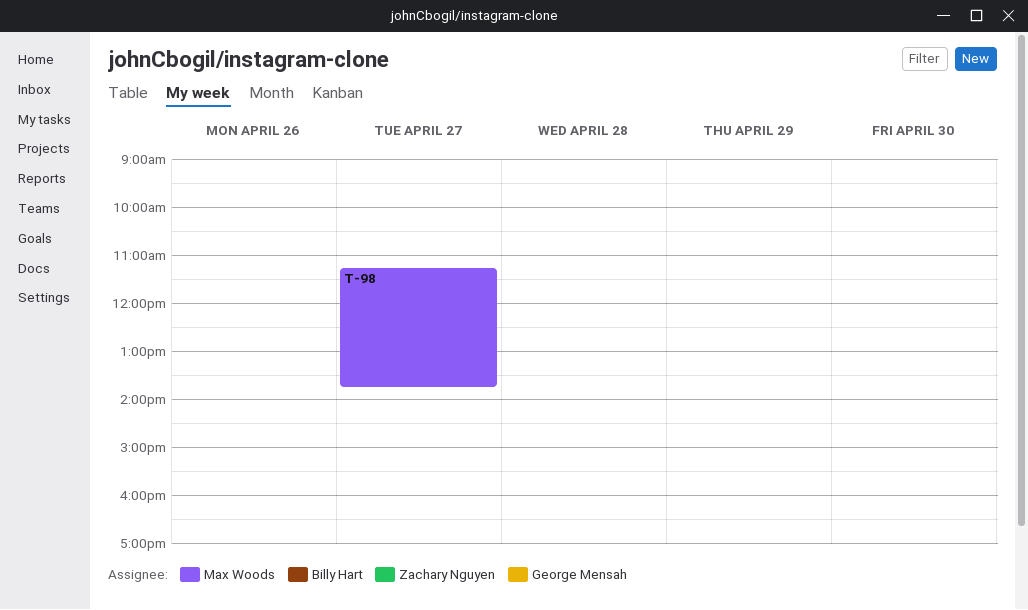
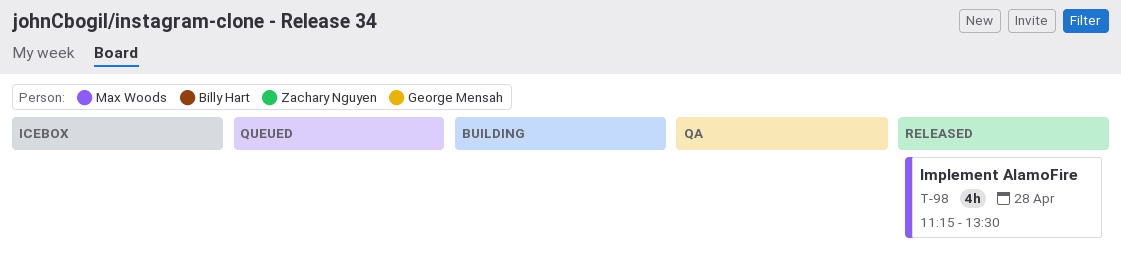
T-98, day: Apr 27 -> Apr 28
T-98, ends: 13:45 -> 13:30

